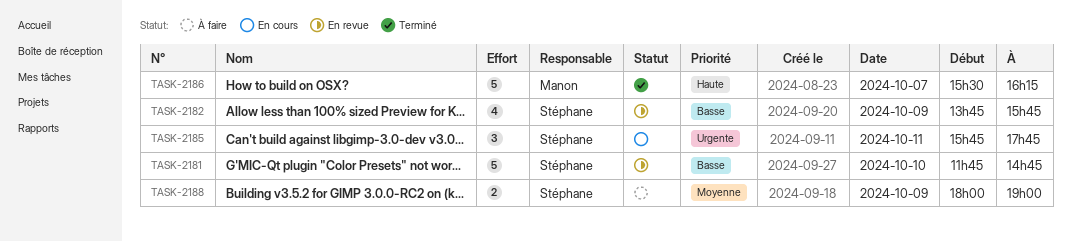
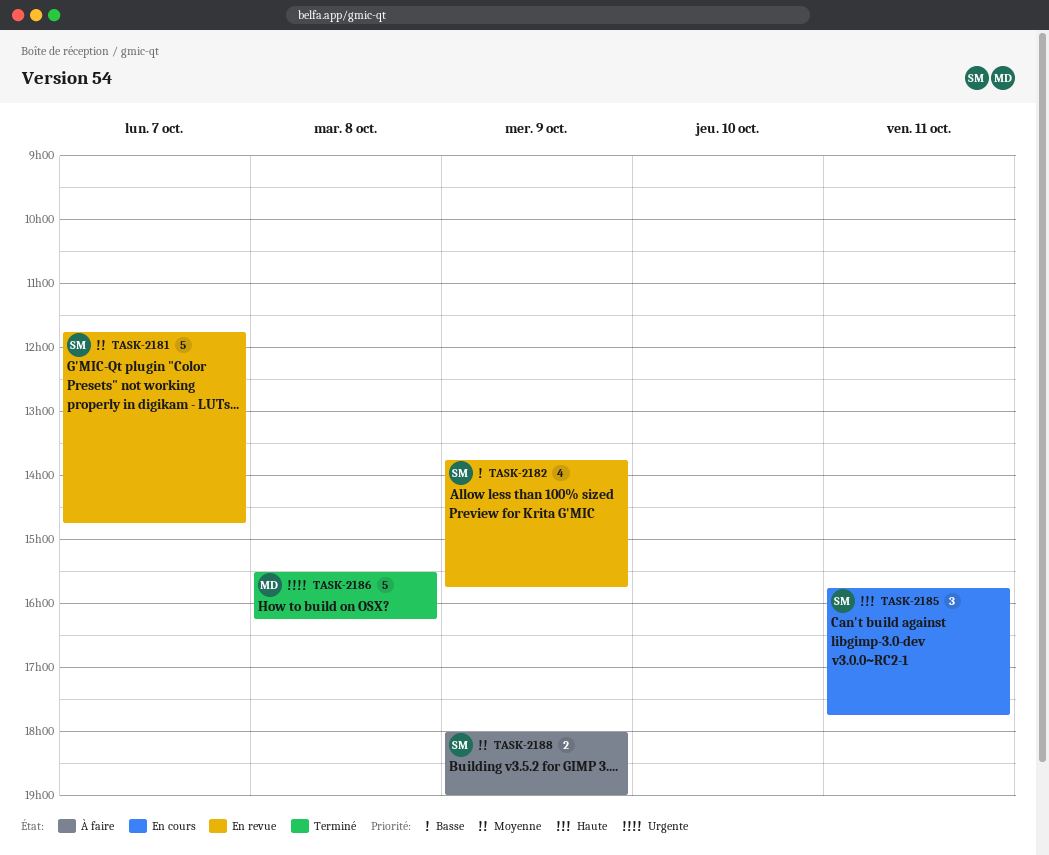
TASK-2181, priority: Basse -> Moyenne
TASK-2181, day: Oct 10 -> Oct 7
TASK-2185, priority: Urgente -> Haute
TASK-2186, priority: Haute -> Urgente
TASK-2186, day: Oct 7 -> Oct 8

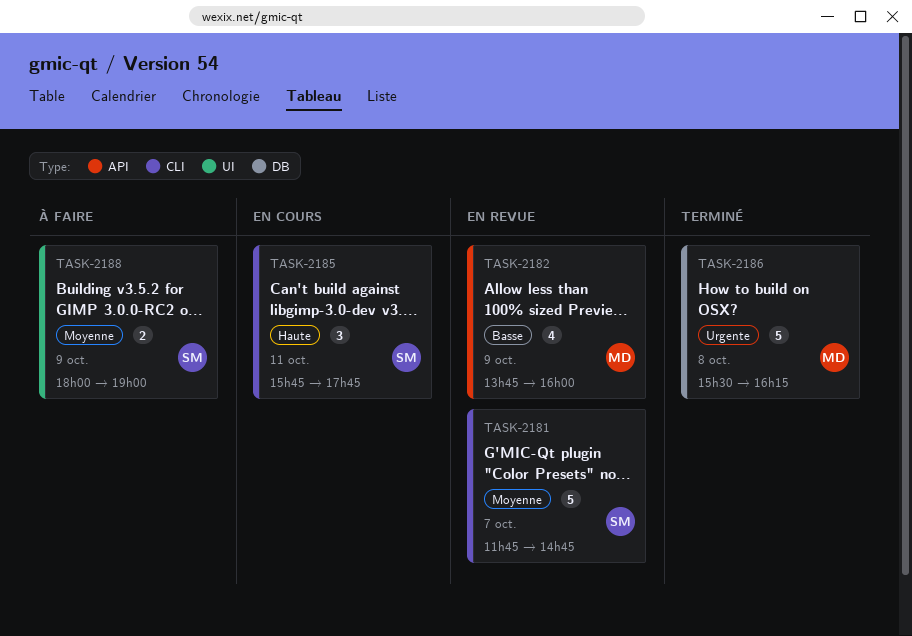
TASK-2182, owner: SM -> MD
TASK-2182, ends: 15:45 -> 16:00

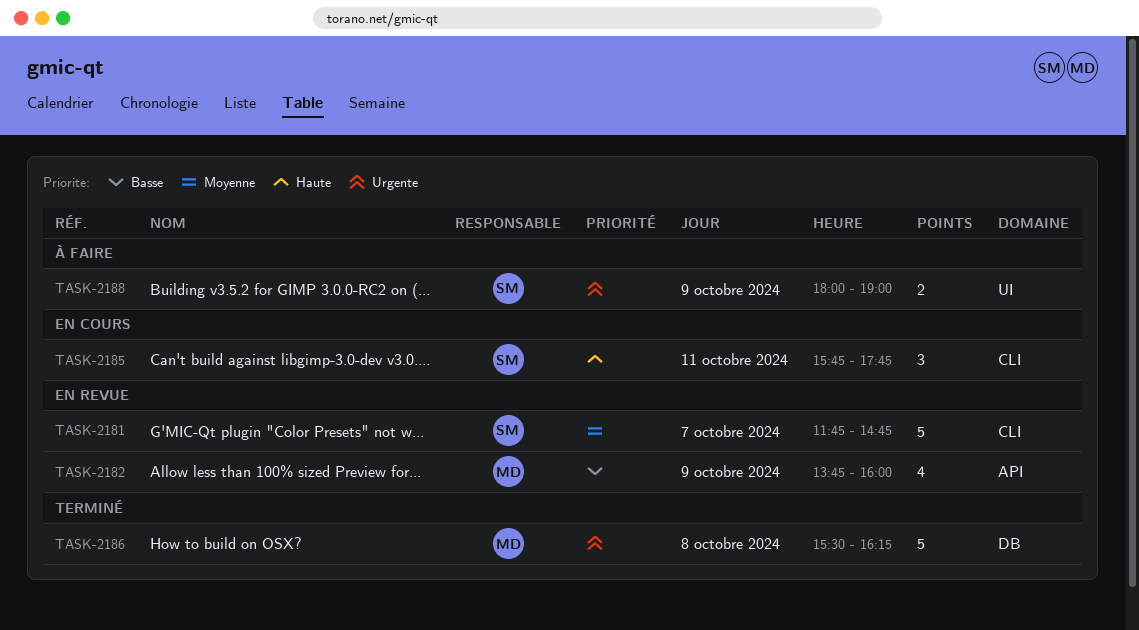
TASK-2188, priority: Moyenne -> Urgente

